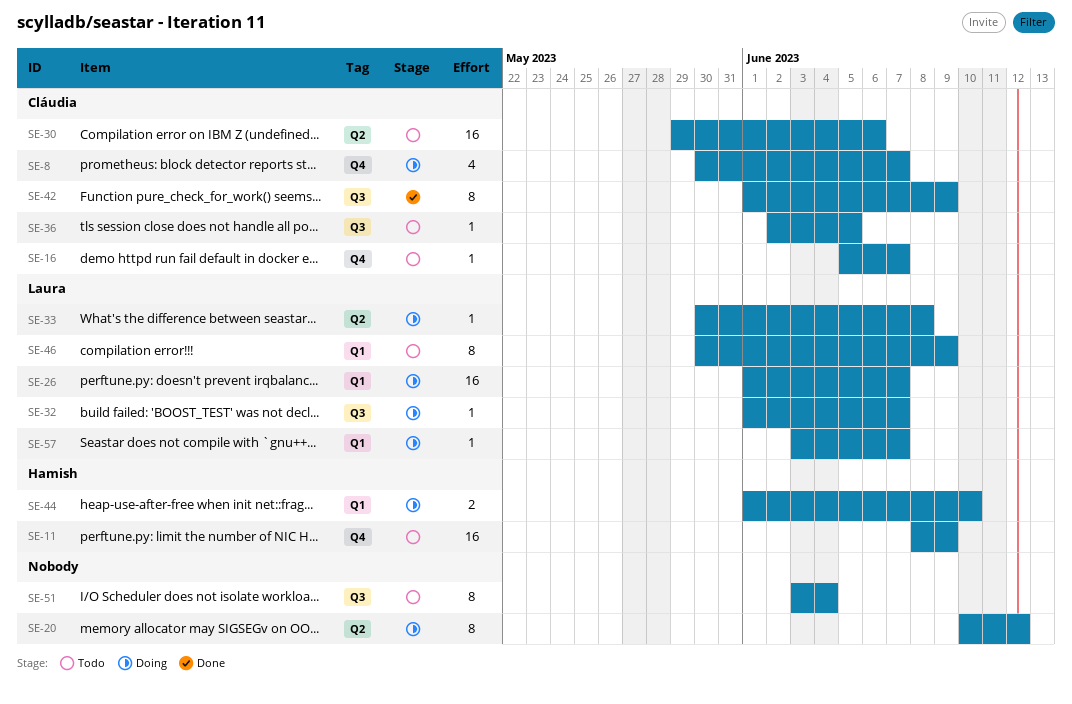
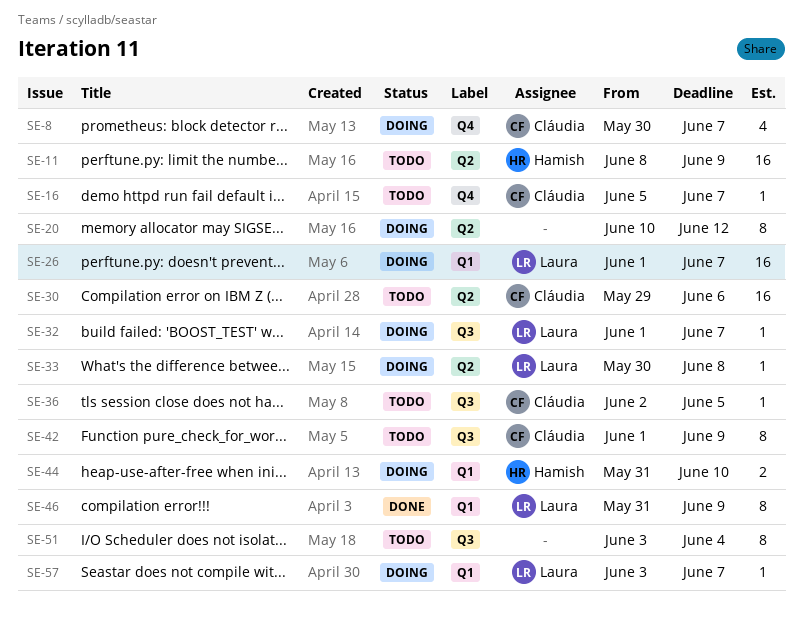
SE-11, label: Q4 -> Q2
SE-42, status: Done -> Todo
SE-44, start: Jun 1 -> May 31
SE-46, status: Todo -> Done
SE-46, start: May 30 -> May 31

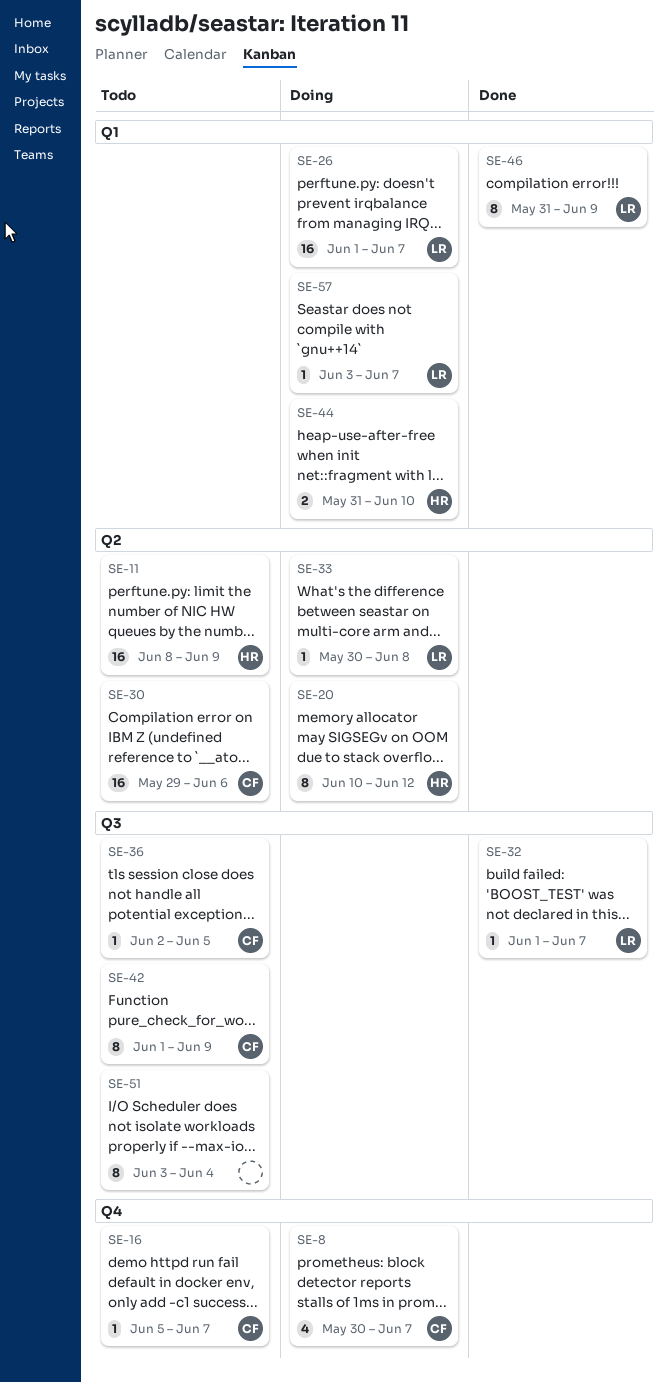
SE-20, owner: none -> Hamish
SE-32, status: Doing -> Done

